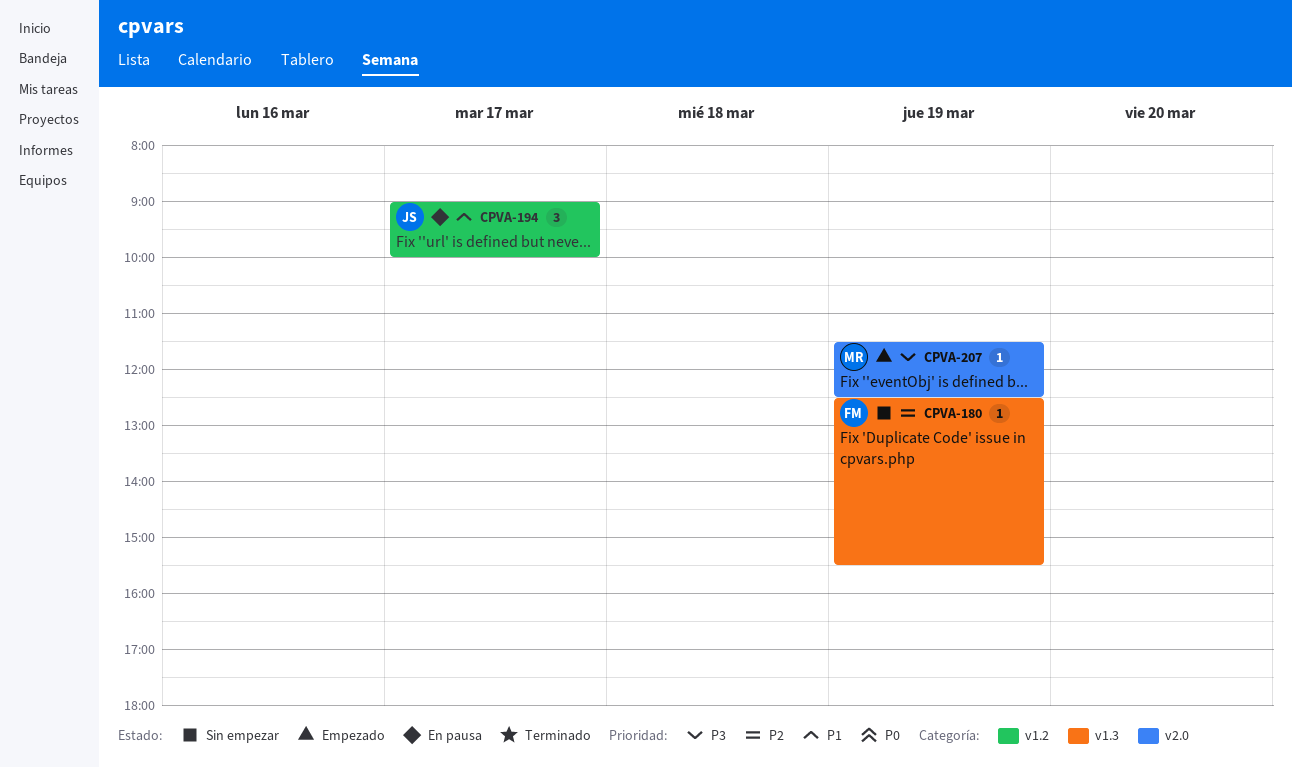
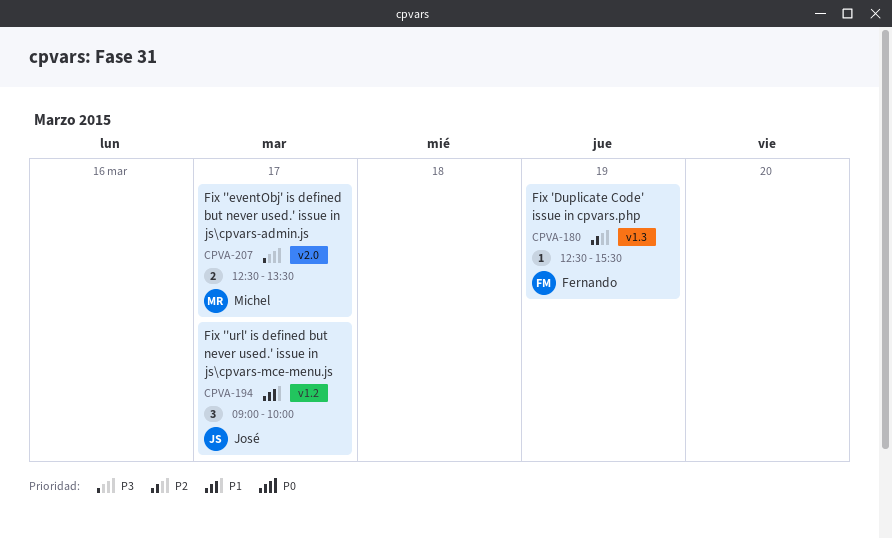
CPVA-207, estimate: 1 -> 2
CPVA-207, day: Mar 19 -> Mar 17
CPVA-207, begins: 11:30 -> 12:30
CPVA-207, ends: 12:30 -> 13:30

